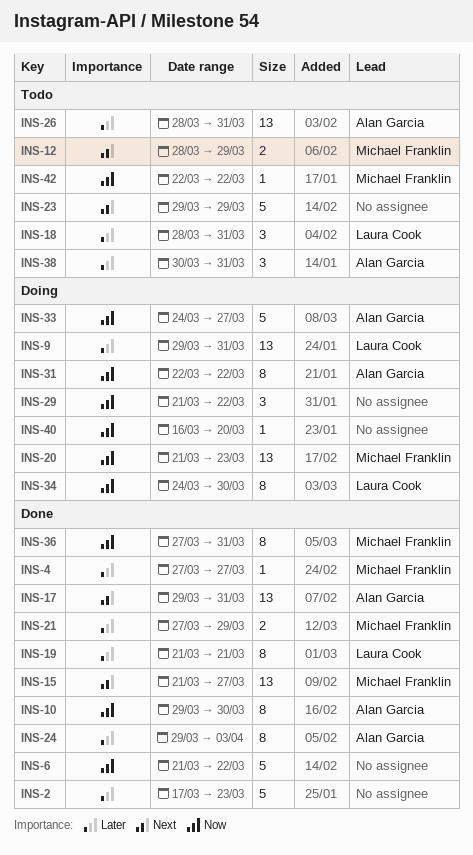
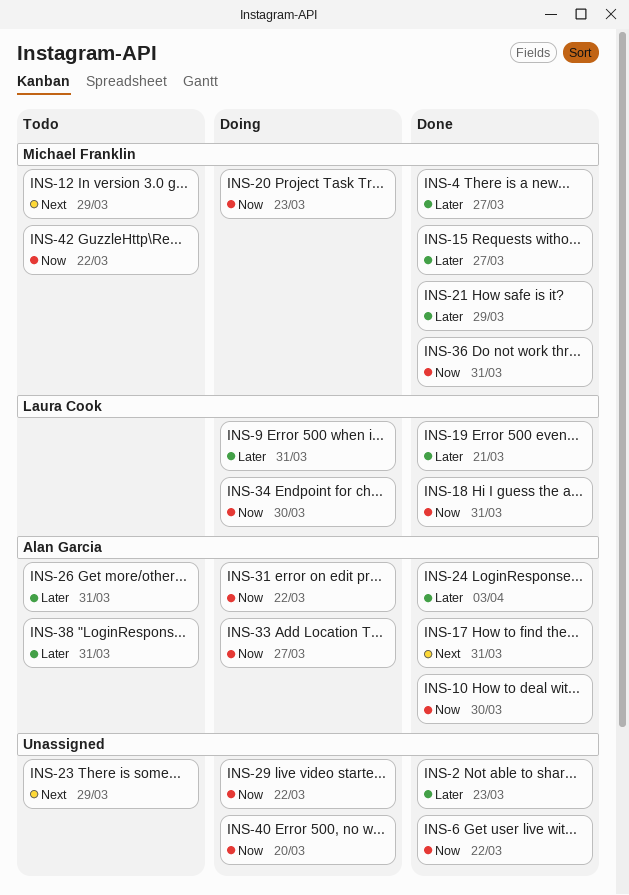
INS-15, priority: Next -> Later
INS-18, status: Todo -> Done
INS-18, priority: Later -> Now

